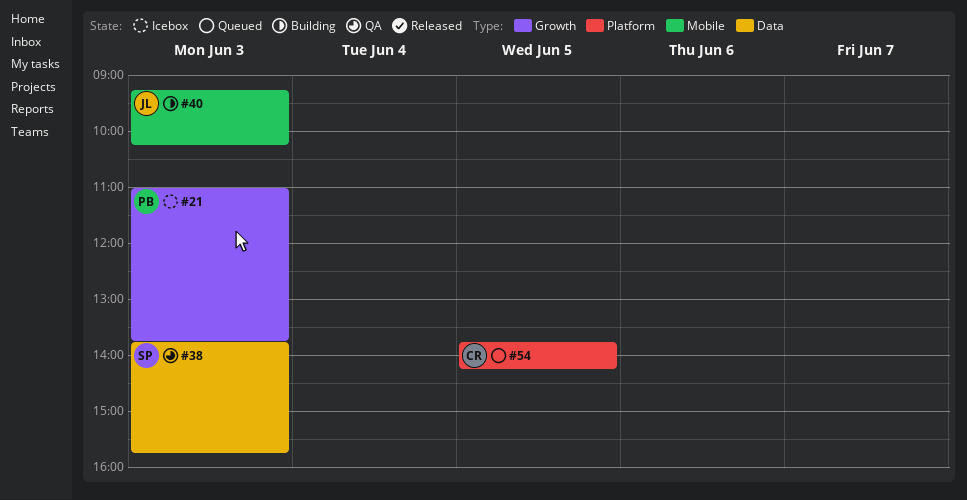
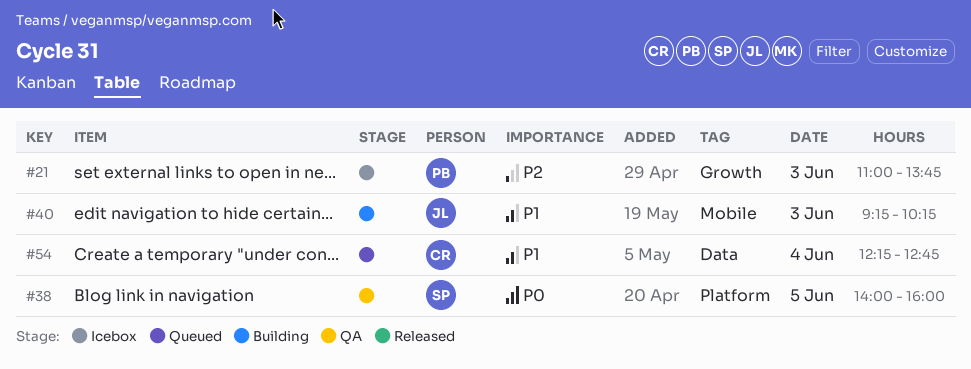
#38, label: Data -> Platform
#38, day: Jun 3 -> Jun 5
#38, begins: 13:45 -> 14:00
#38, ends: 15:45 -> 16:00
#54, label: Platform -> Data
#54, day: Jun 5 -> Jun 4
#54, begins: 13:45 -> 12:15
#54, ends: 14:15 -> 12:45

